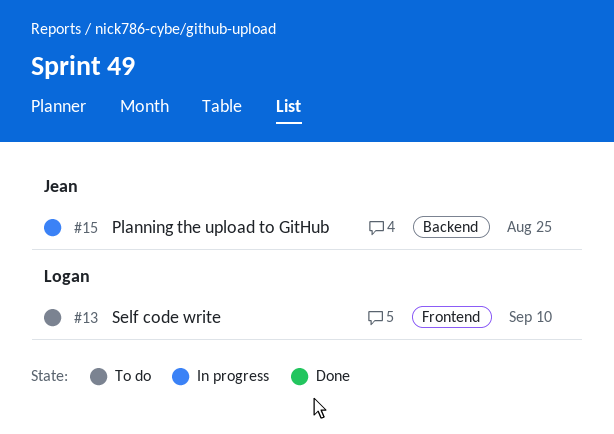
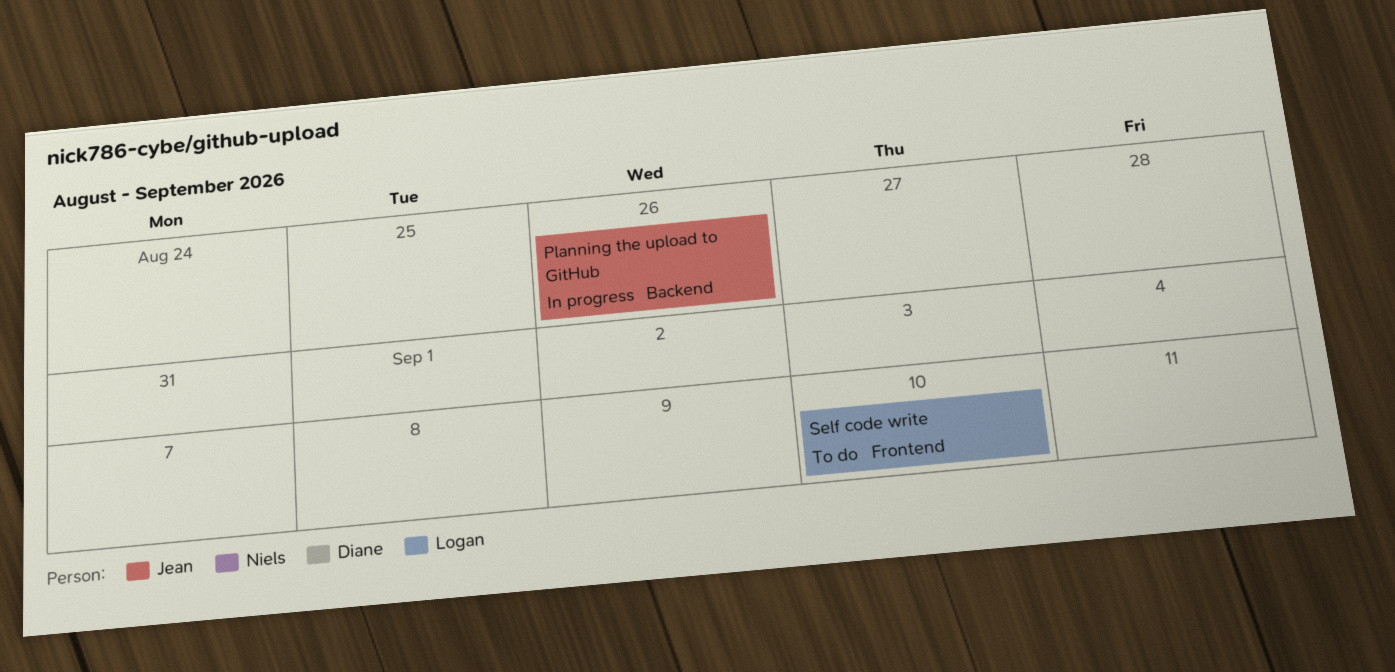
Planning the upload to GitHub, due: Aug 25 -> Aug 26

